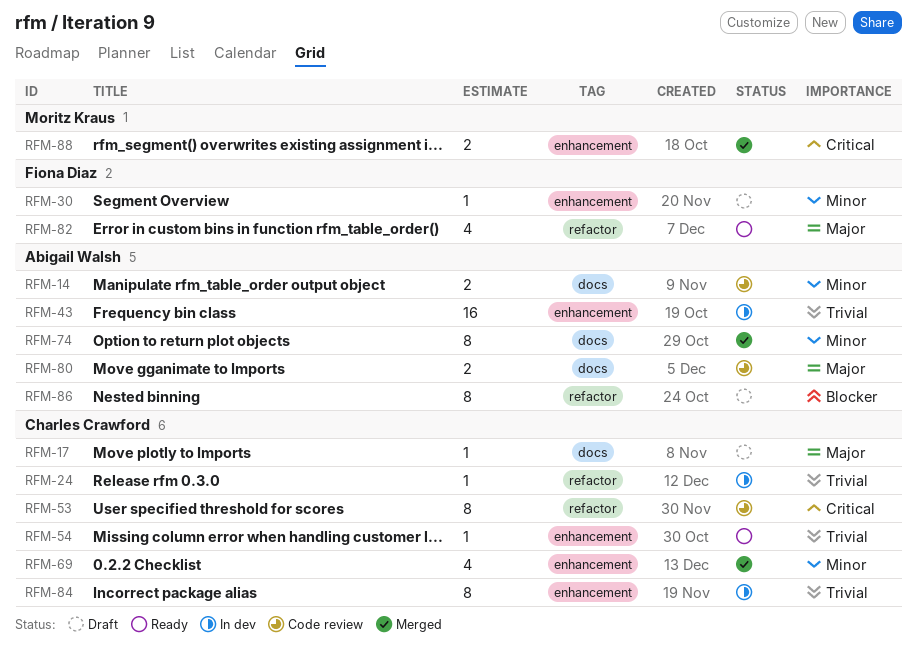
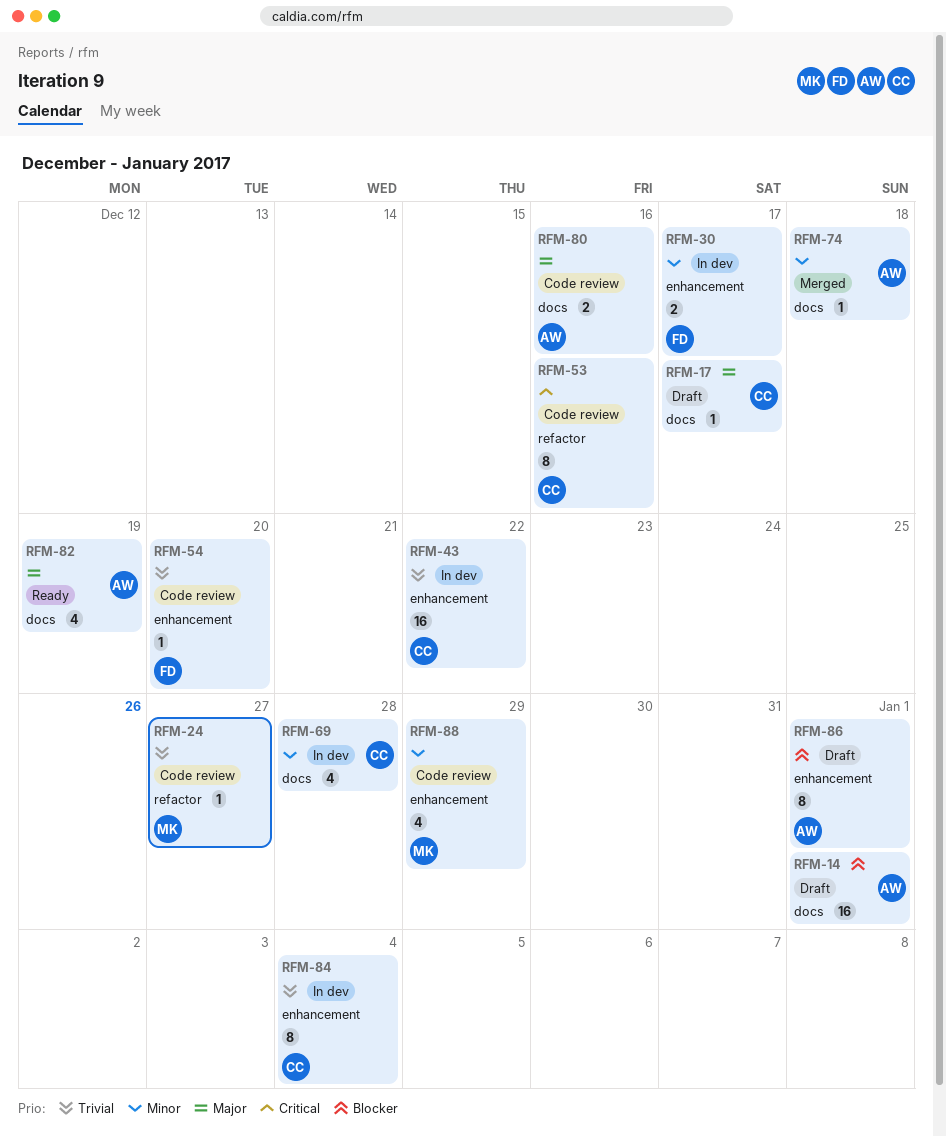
RFM-14, status: Code review -> Draft
RFM-14, priority: Minor -> Blocker
RFM-14, estimate: 2 -> 16
RFM-24, status: In dev -> Code review
RFM-24, owner: Charles Crawford -> Moritz Kraus
RFM-30, status: Draft -> In dev
RFM-30, estimate: 1 -> 2
RFM-43, owner: Abigail Walsh -> Charles Crawford
RFM-54, status: Ready -> Code review
RFM-54, owner: Charles Crawford -> Fiona Diaz
RFM-69, status: Merged -> In dev
RFM-69, label: enhancement -> docs
RFM-74, estimate: 8 -> 1
RFM-82, owner: Fiona Diaz -> Abigail Walsh
RFM-82, label: refactor -> docs
RFM-86, label: refactor -> enhancement
RFM-88, status: Merged -> Code review
RFM-88, priority: Critical -> Minor
RFM-88, estimate: 2 -> 4

